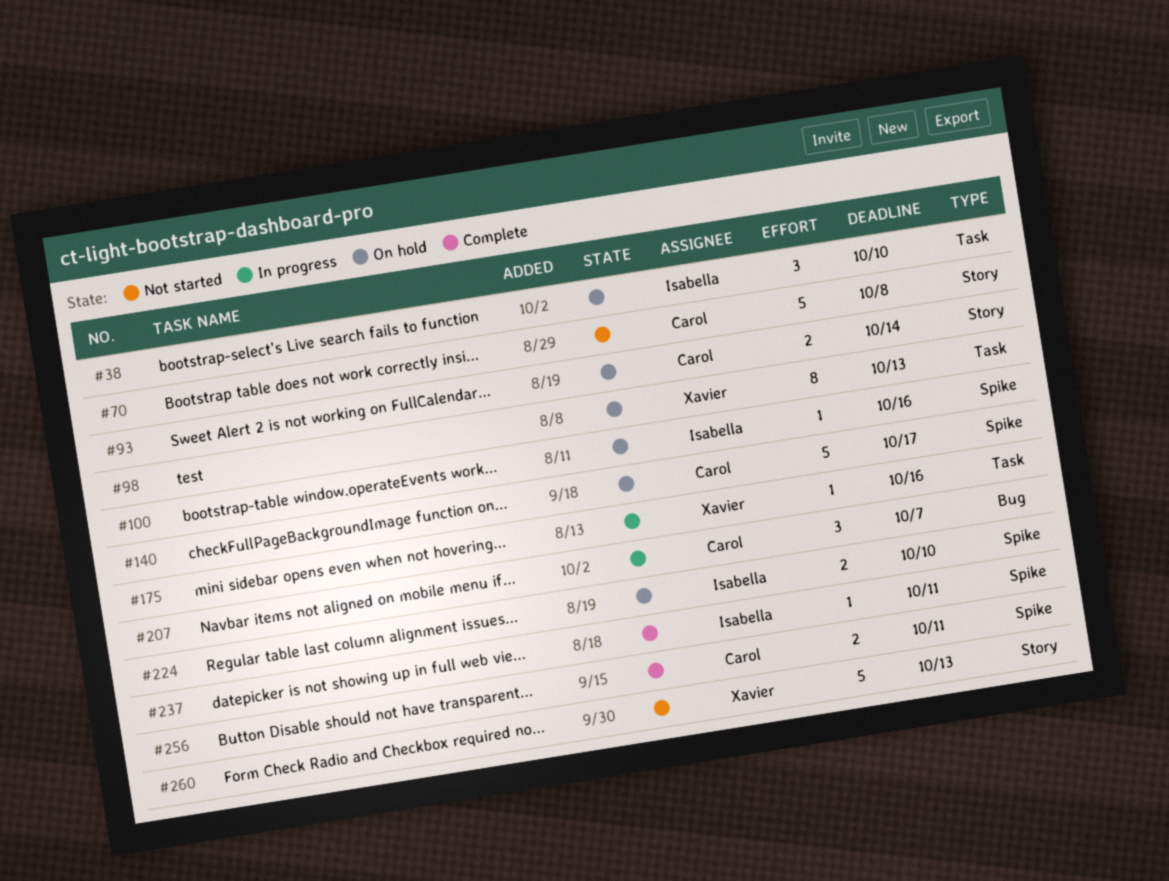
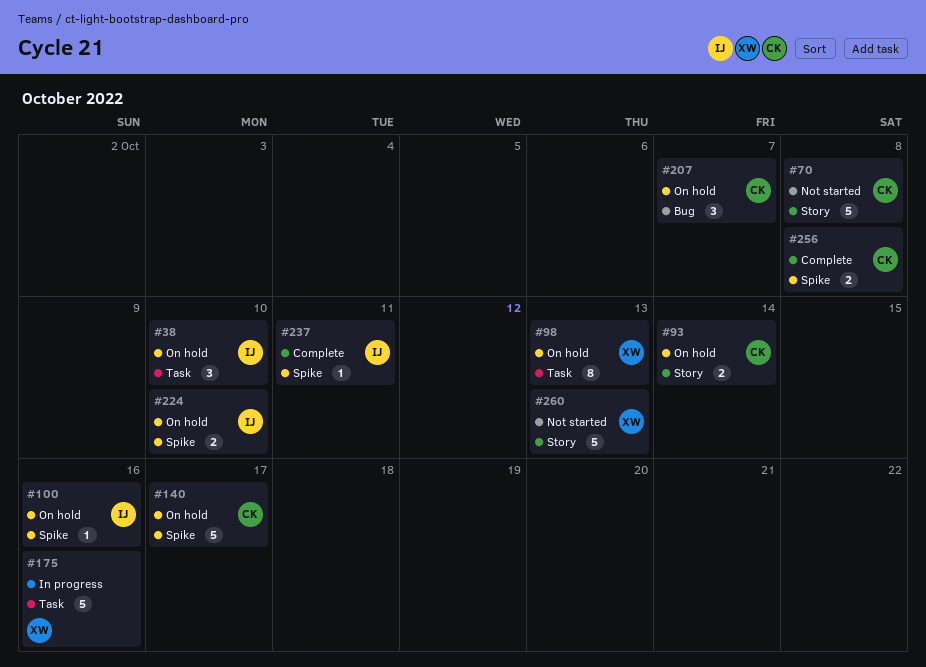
#175, estimate: 1 -> 5
#207, status: In progress -> On hold
#256, due: Oct 11 -> Oct 8

